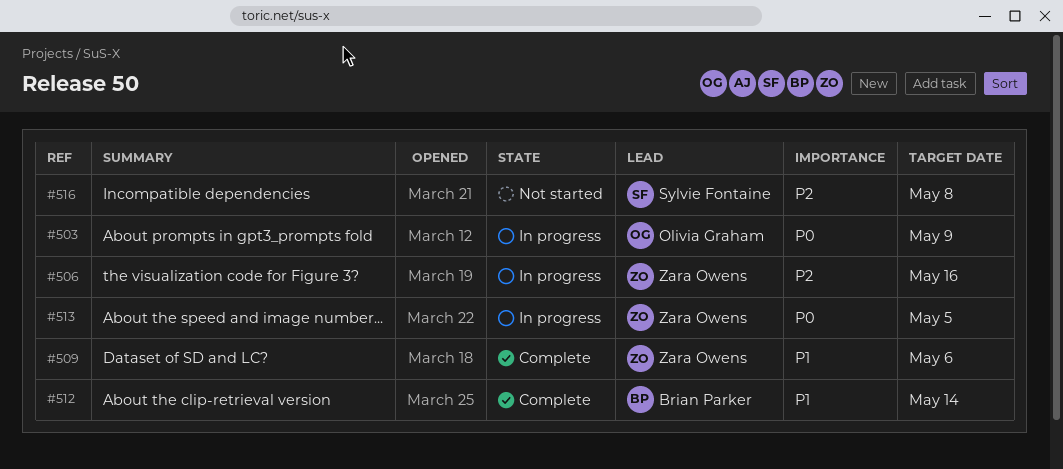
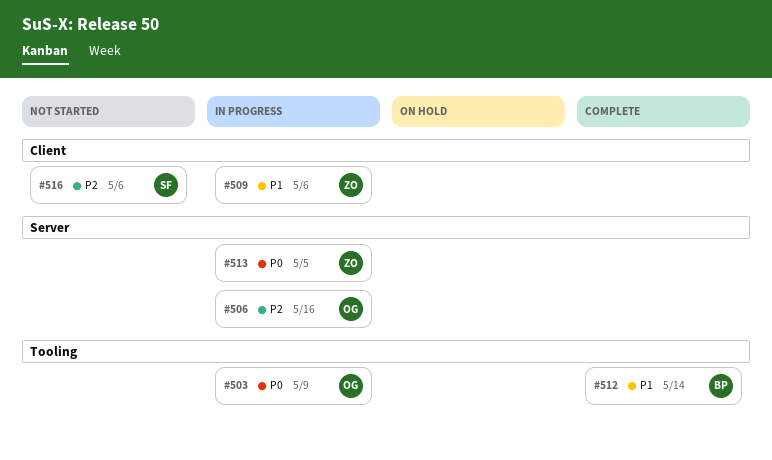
#506, owner: Zara Owens -> Olivia Graham
#509, status: Complete -> In progress
#516, due: May 8 -> May 6

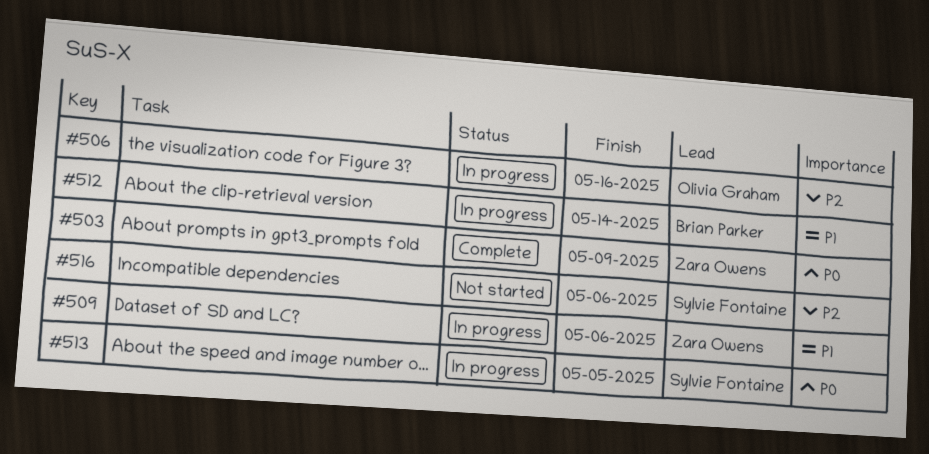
#503, status: In progress -> Complete
#503, owner: Olivia Graham -> Zara Owens
#512, status: Complete -> In progress
#513, owner: Zara Owens -> Sylvie Fontaine

